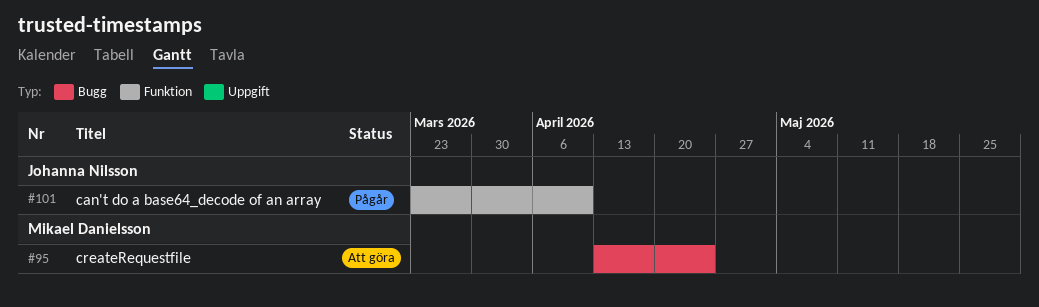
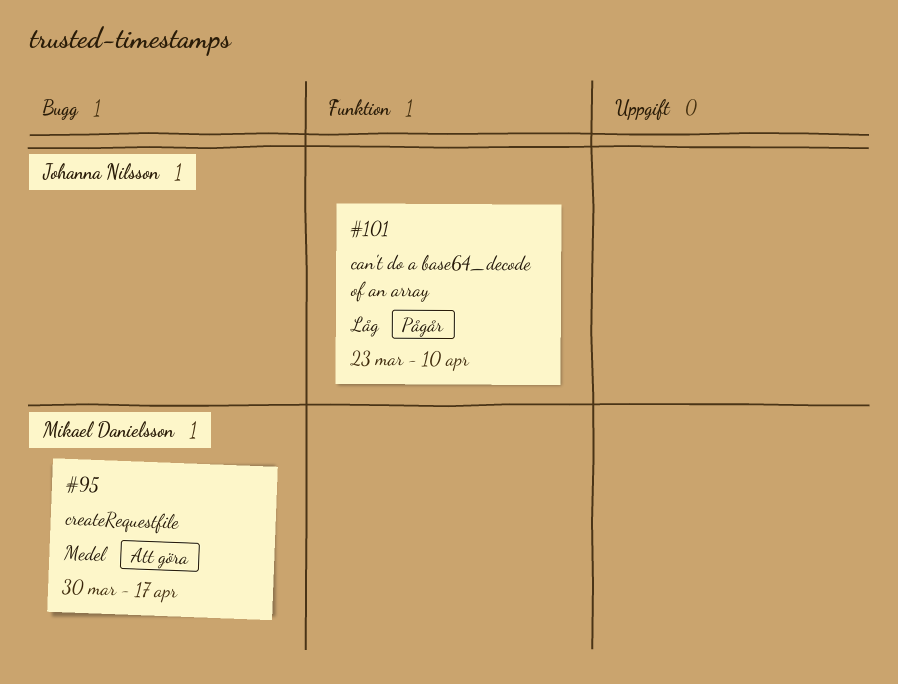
#95, start: Apr 13 -> Mar 30
#95, due: Apr 24 -> Apr 17

